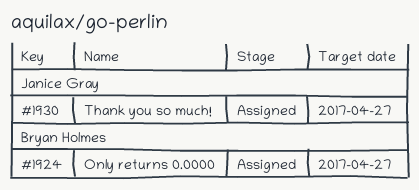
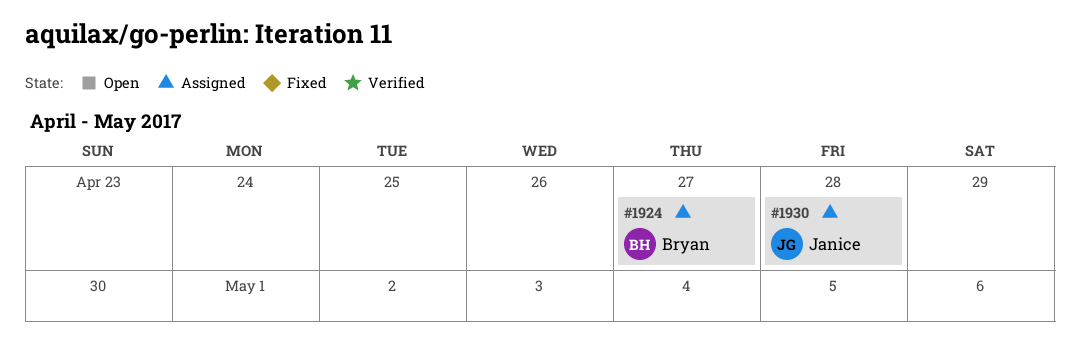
#1930, due: Apr 27 -> Apr 28

